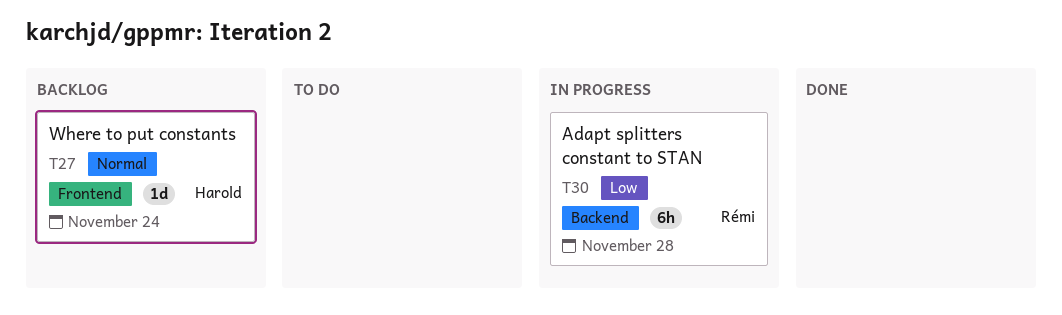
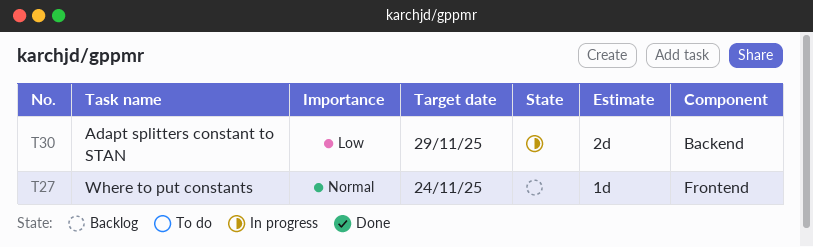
T30, estimate: 6h -> 2d
T30, due: Nov 28 -> Nov 29

